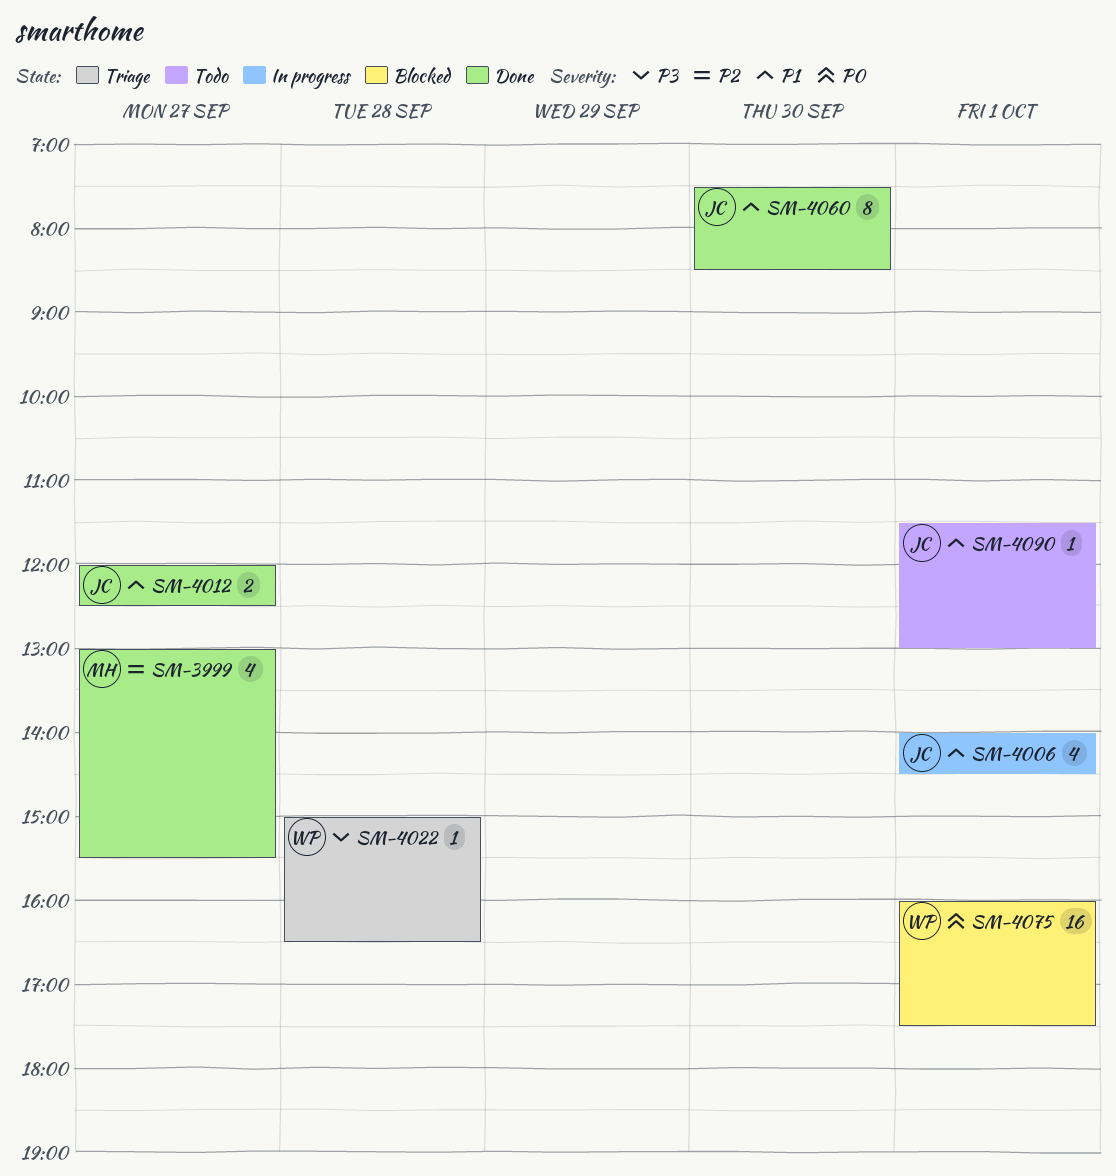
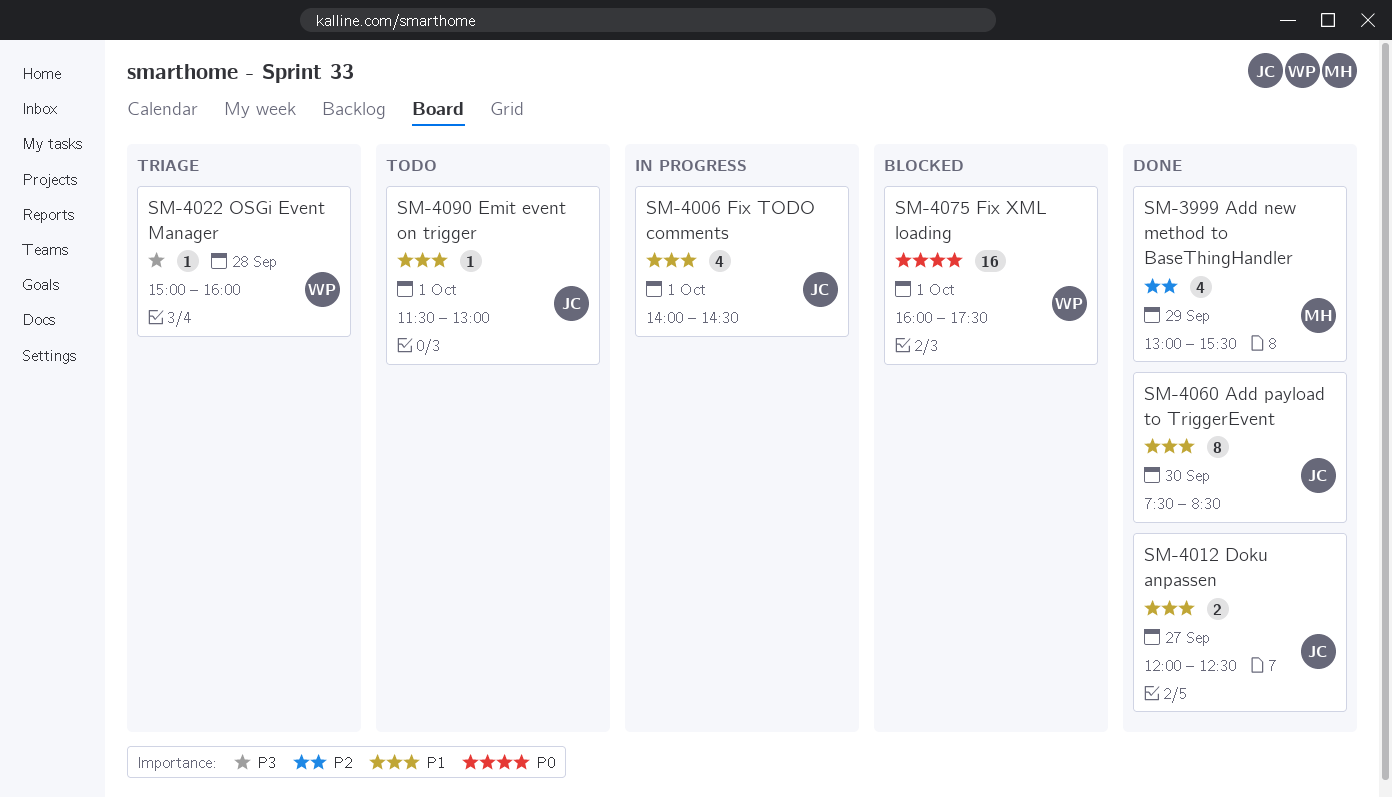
SM-3999, day: Sep 27 -> Sep 29
SM-4022, ends: 16:30 -> 16:00

